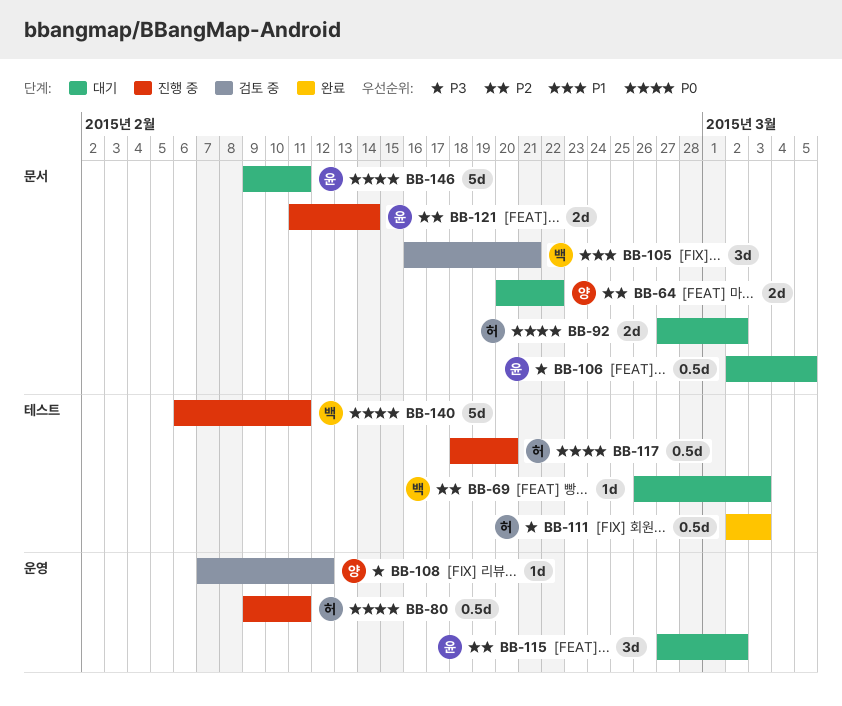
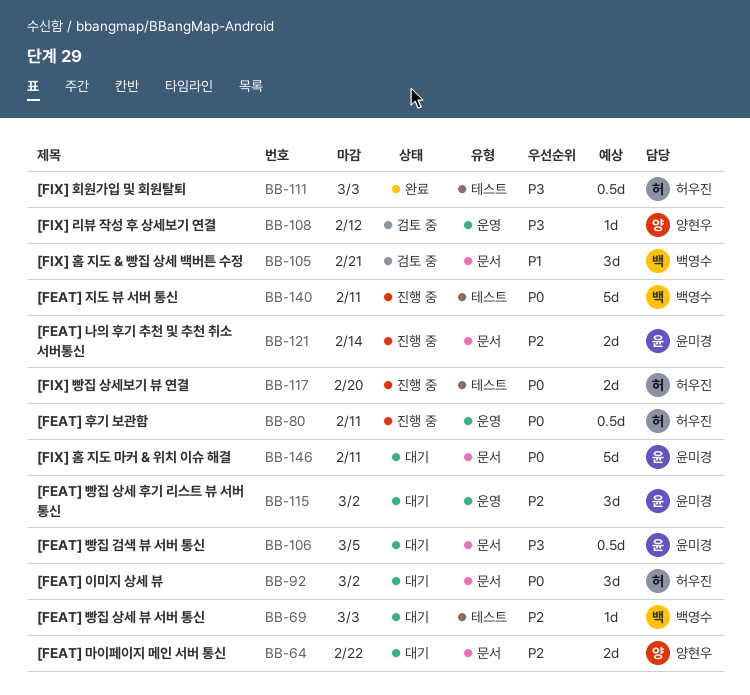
BB-92, estimate: 2d -> 3d
BB-117, estimate: 0.5d -> 2d

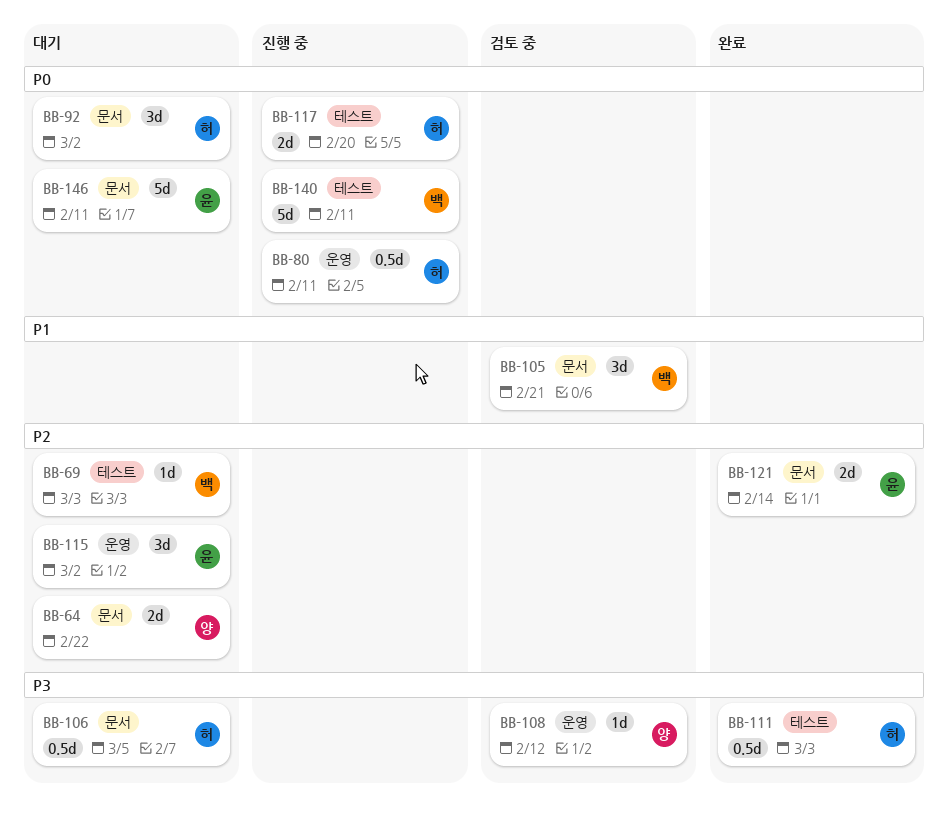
BB-106, owner: 윤미경 -> 허우진
BB-121, status: 진행 중 -> 완료

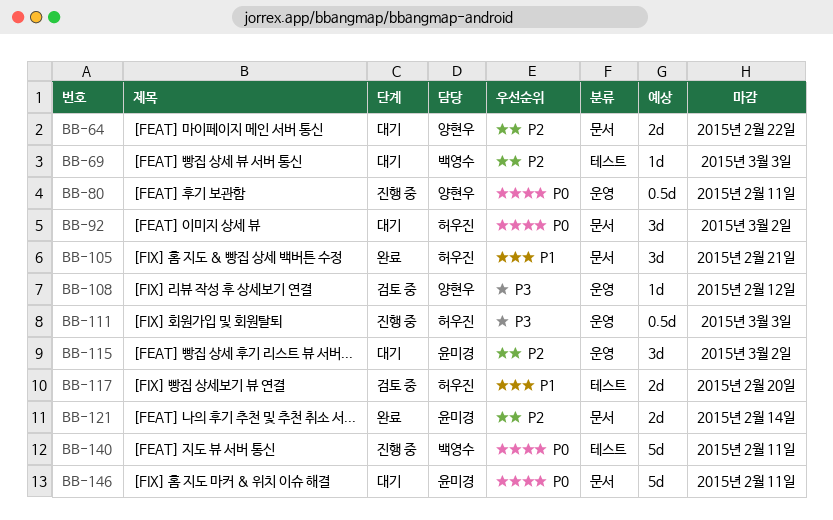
BB-80, owner: 허우진 -> 양현우
BB-105, status: 검토 중 -> 완료
BB-105, owner: 백영수 -> 허우진
BB-106: present -> none
BB-111, status: 완료 -> 진행 중
BB-111, label: 테스트 -> 운영
BB-117, status: 진행 중 -> 검토 중
BB-117, priority: P0 -> P1

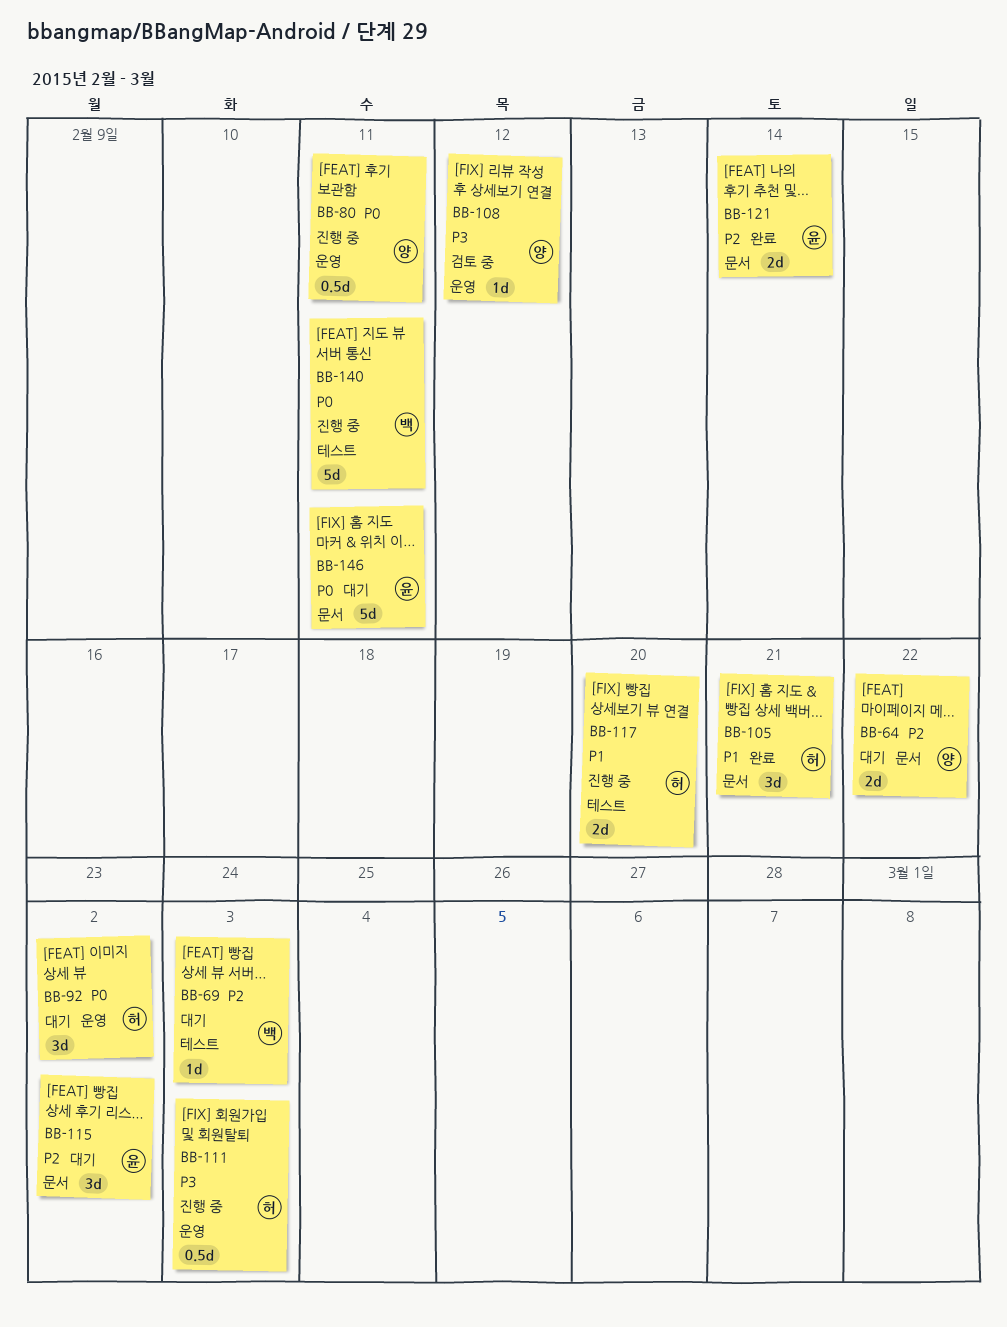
BB-92, label: 문서 -> 운영
BB-115, label: 운영 -> 문서
BB-117, status: 검토 중 -> 진행 중

